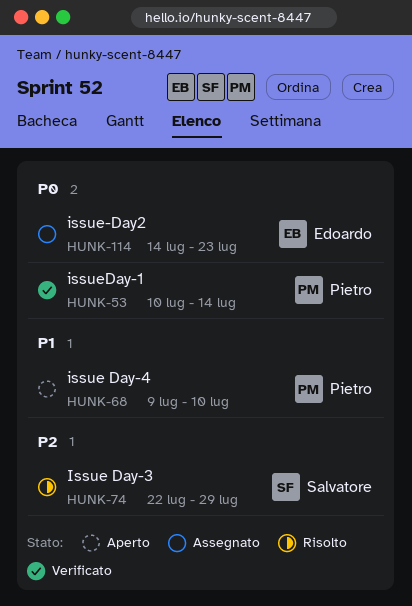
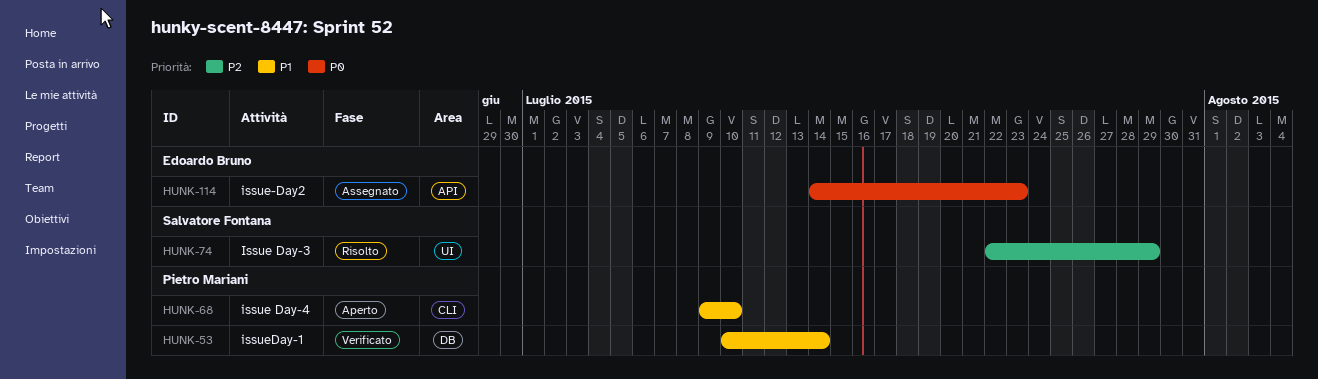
HUNK-53, priority: P0 -> P1

